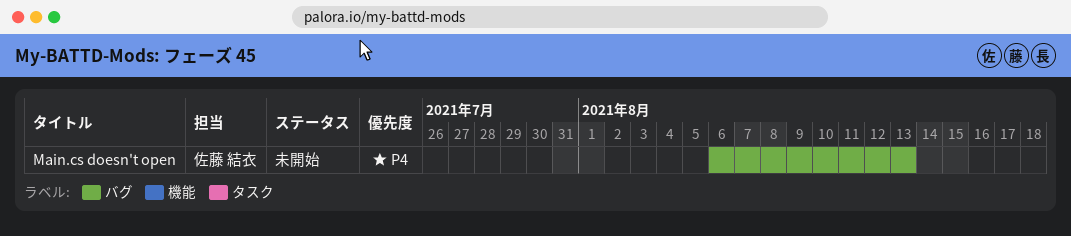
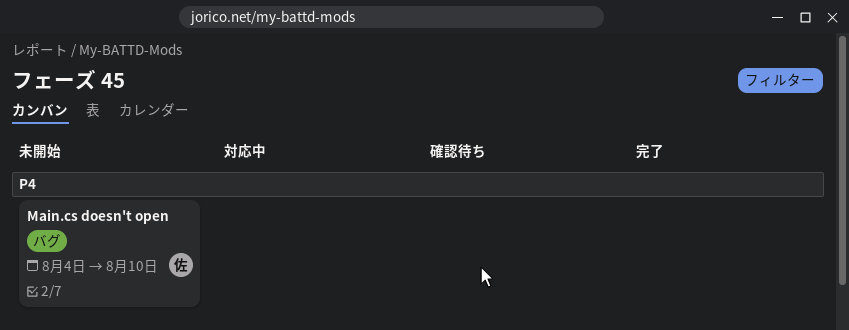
Main.cs doesn't open, start: Aug 6 -> Aug 4
Main.cs doesn't open, due: Aug 13 -> Aug 10

